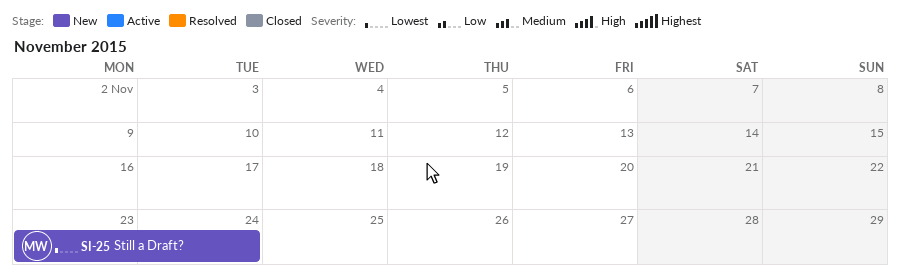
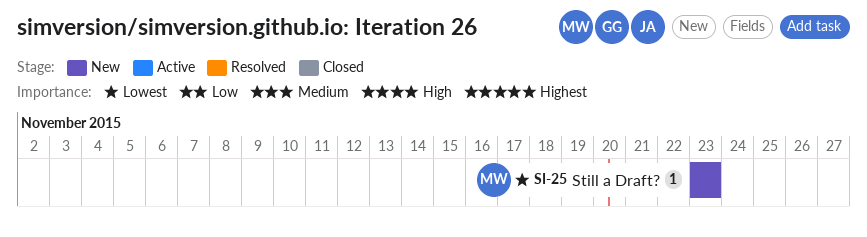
SI-25, due: Nov 24 -> Nov 23

